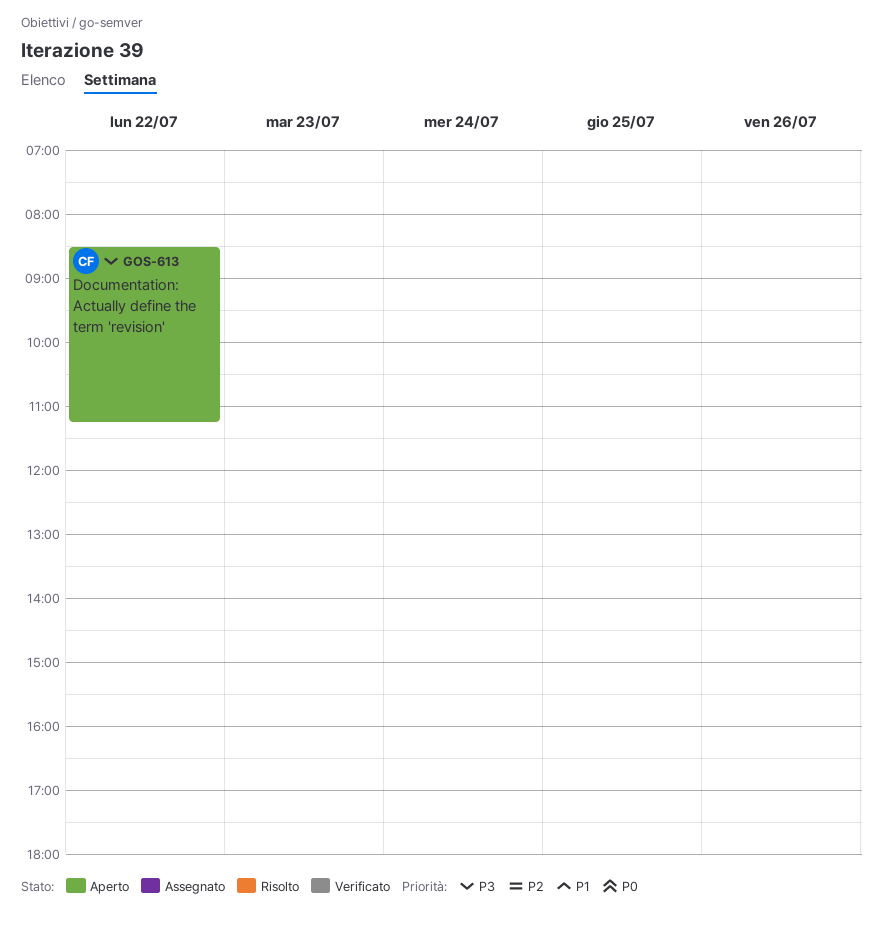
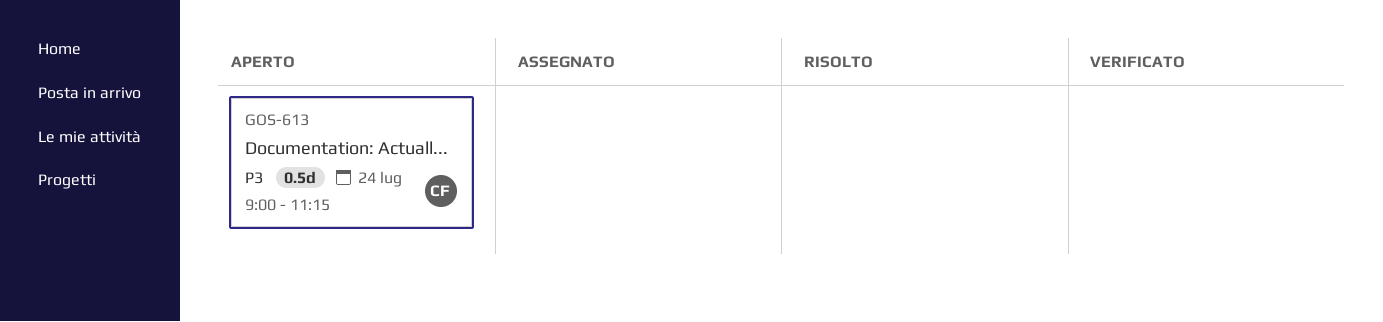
GOS-613, day: Jul 22 -> Jul 24
GOS-613, begins: 08:30 -> 09:00

